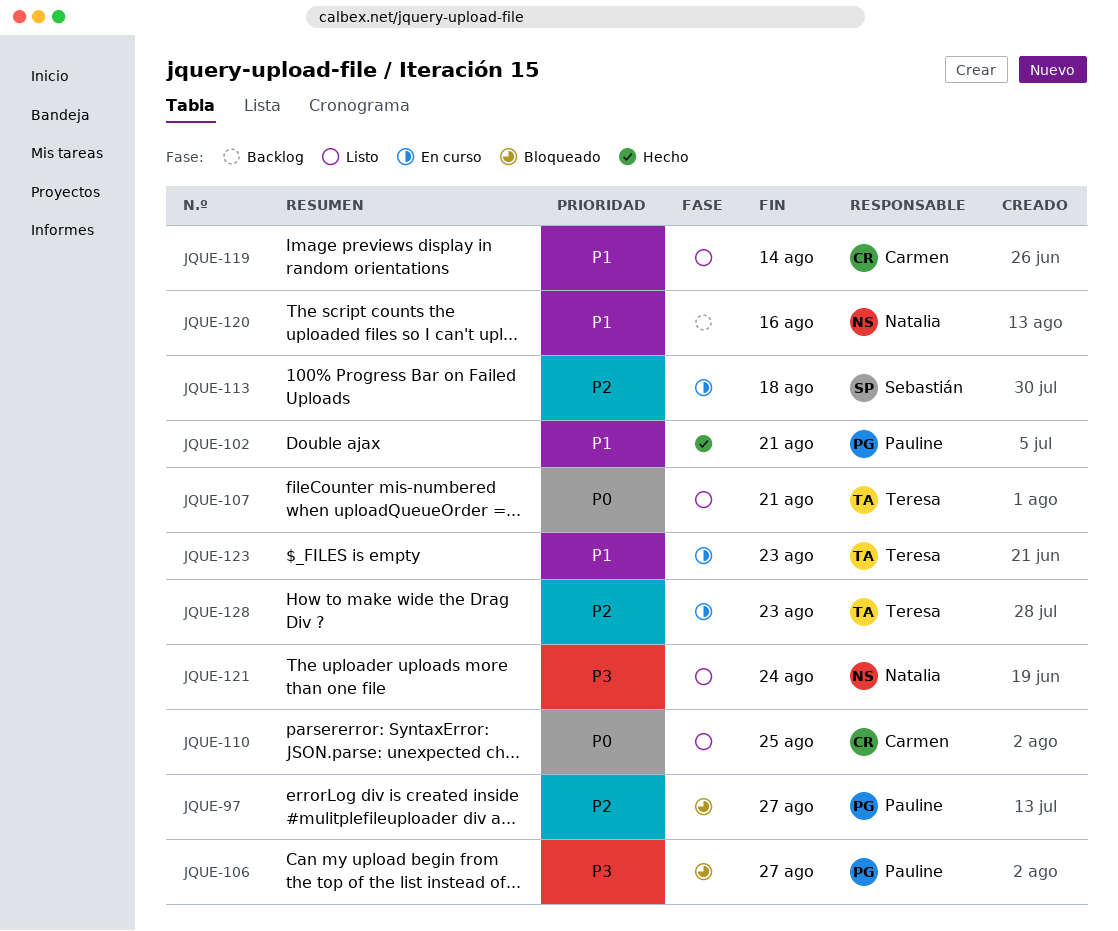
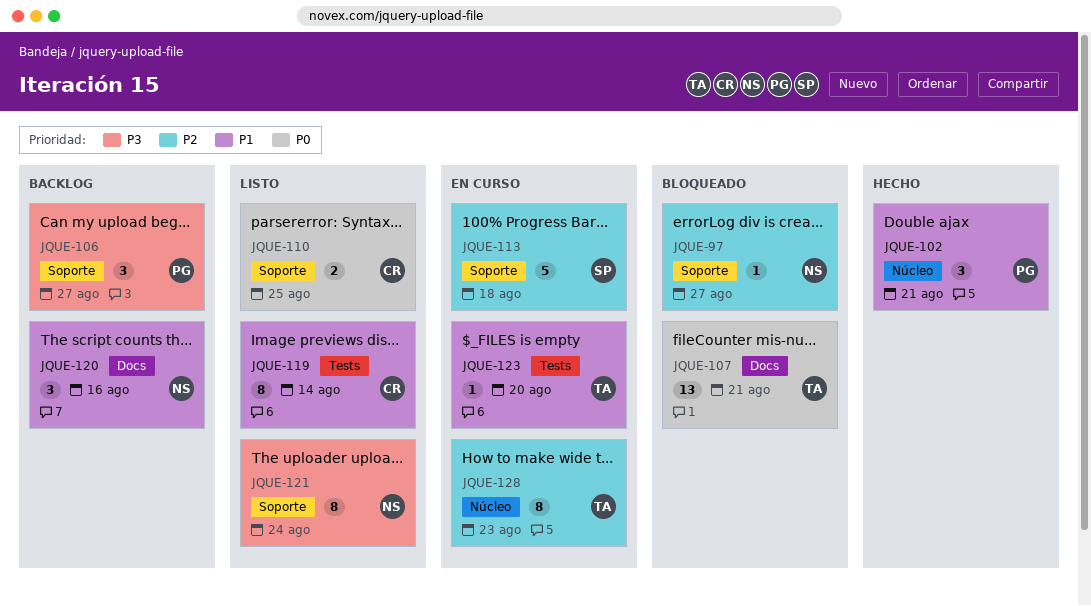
JQUE-97, owner: Pauline -> Natalia
JQUE-106, status: Bloqueado -> Backlog
JQUE-107, status: Listo -> Bloqueado
JQUE-123, due: Aug 23 -> Aug 20

